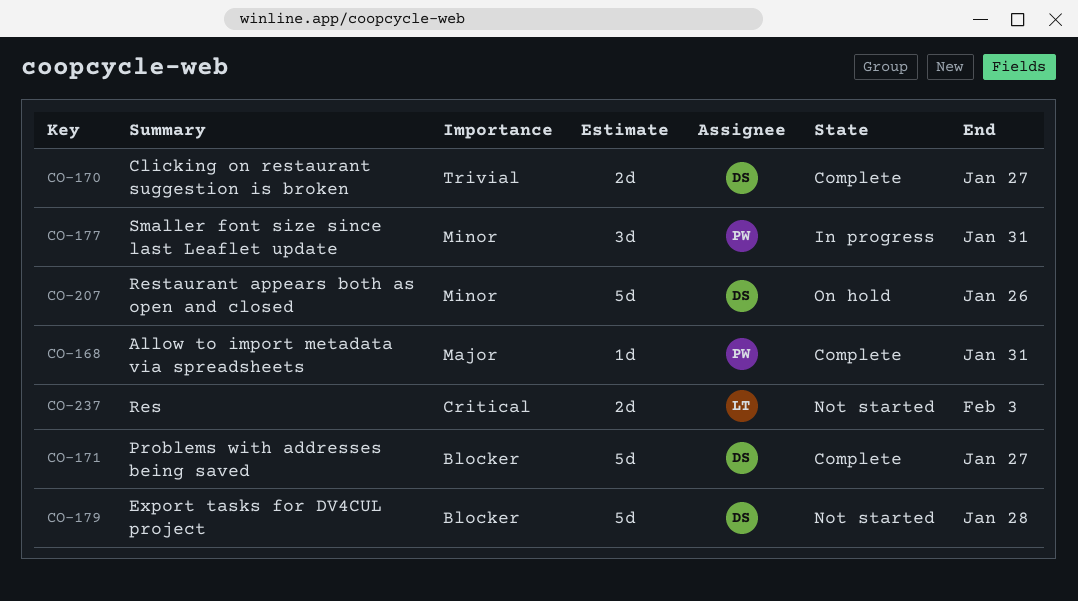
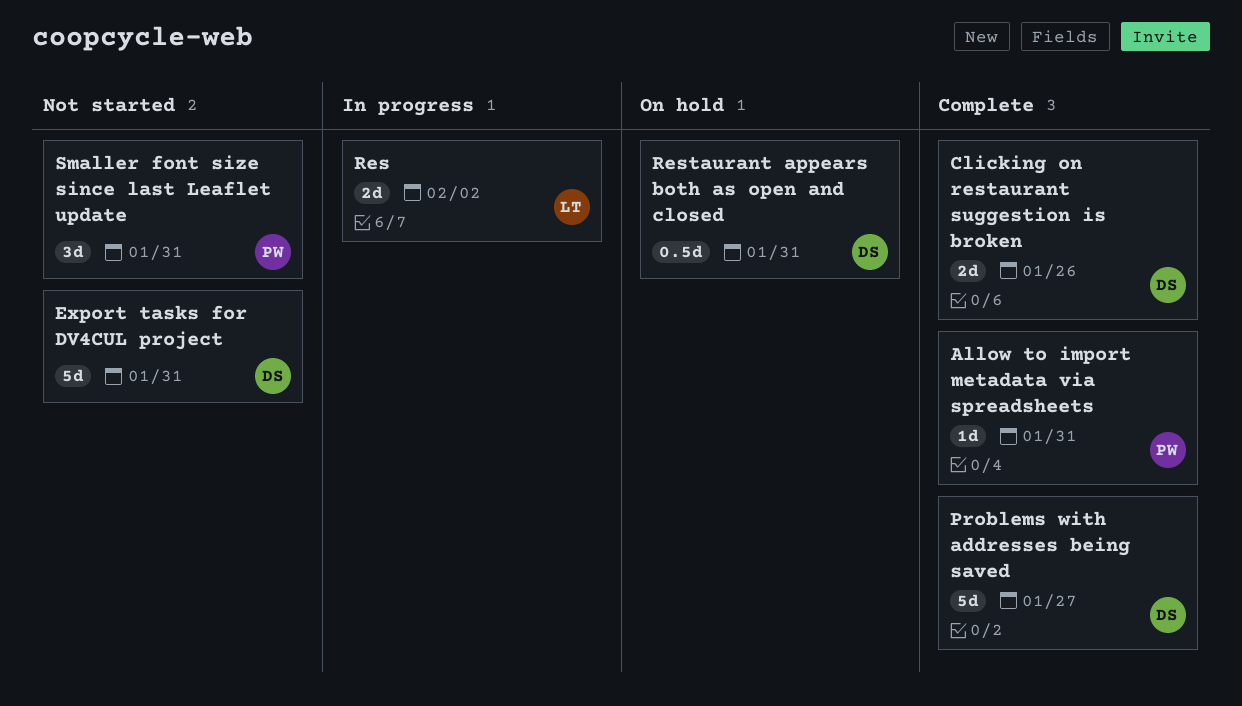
Clicking on restaurant suggestion is broken, due: Jan 27 -> Jan 26
Export tasks for DV4CUL project, due: Jan 28 -> Jan 31
Res, status: Not started -> In progress
Res, due: Feb 3 -> Feb 2
Restaurant appears both as open and closed, estimate: 5d -> 0.5d
Restaurant appears both as open and closed, due: Jan 26 -> Jan 31
Smaller font size since last Leaflet update, status: In progress -> Not started

